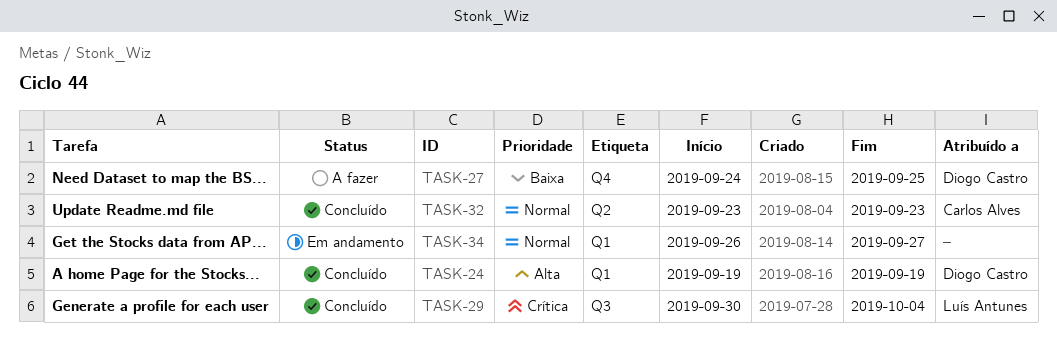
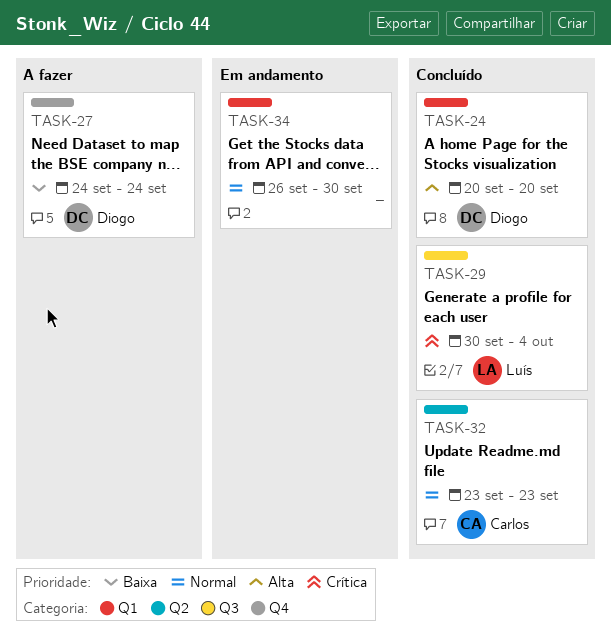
TASK-24, start: Sep 19 -> Sep 20
TASK-24, due: Sep 19 -> Sep 20
TASK-27, due: Sep 25 -> Sep 24
TASK-34, due: Sep 27 -> Sep 30

